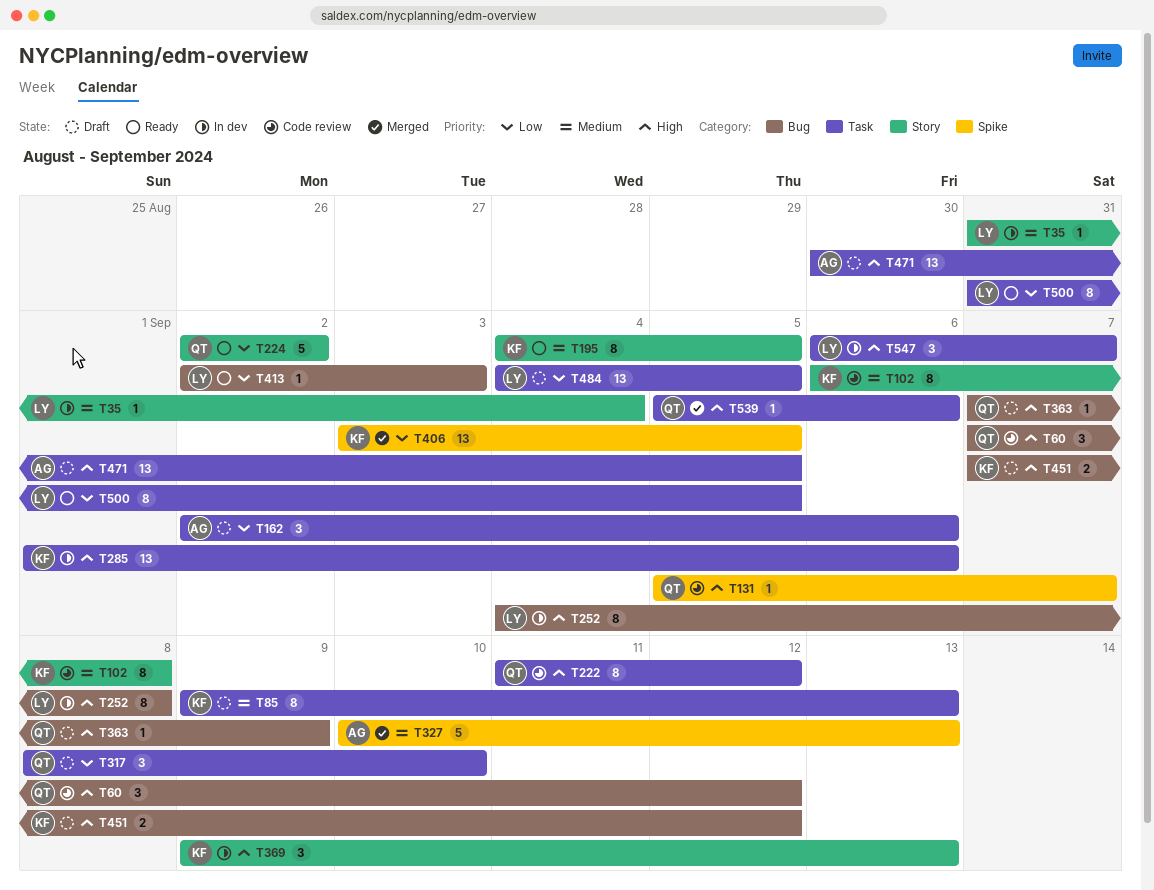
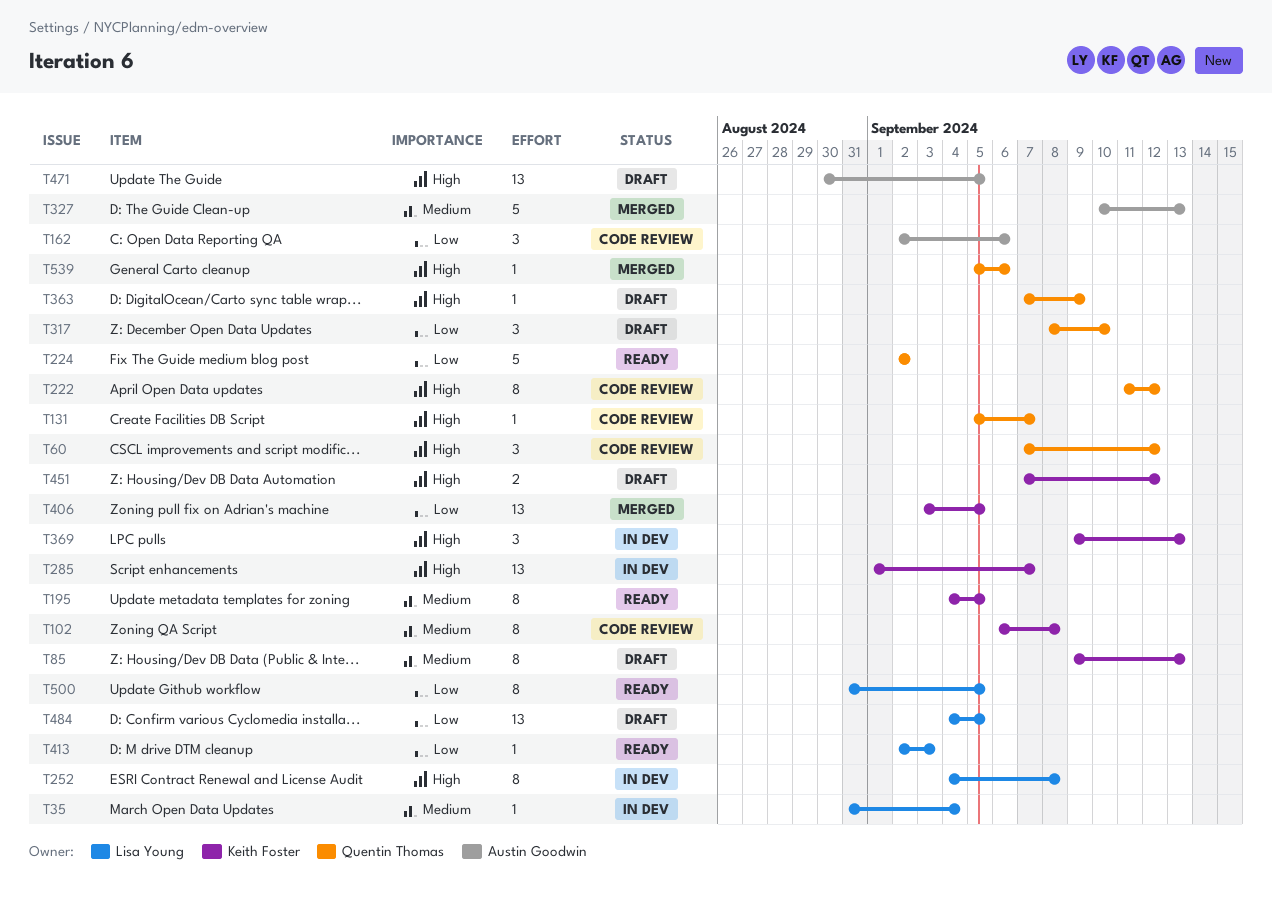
T162, status: Draft -> Code review
T285, due: Sep 6 -> Sep 7
T547: present -> none

